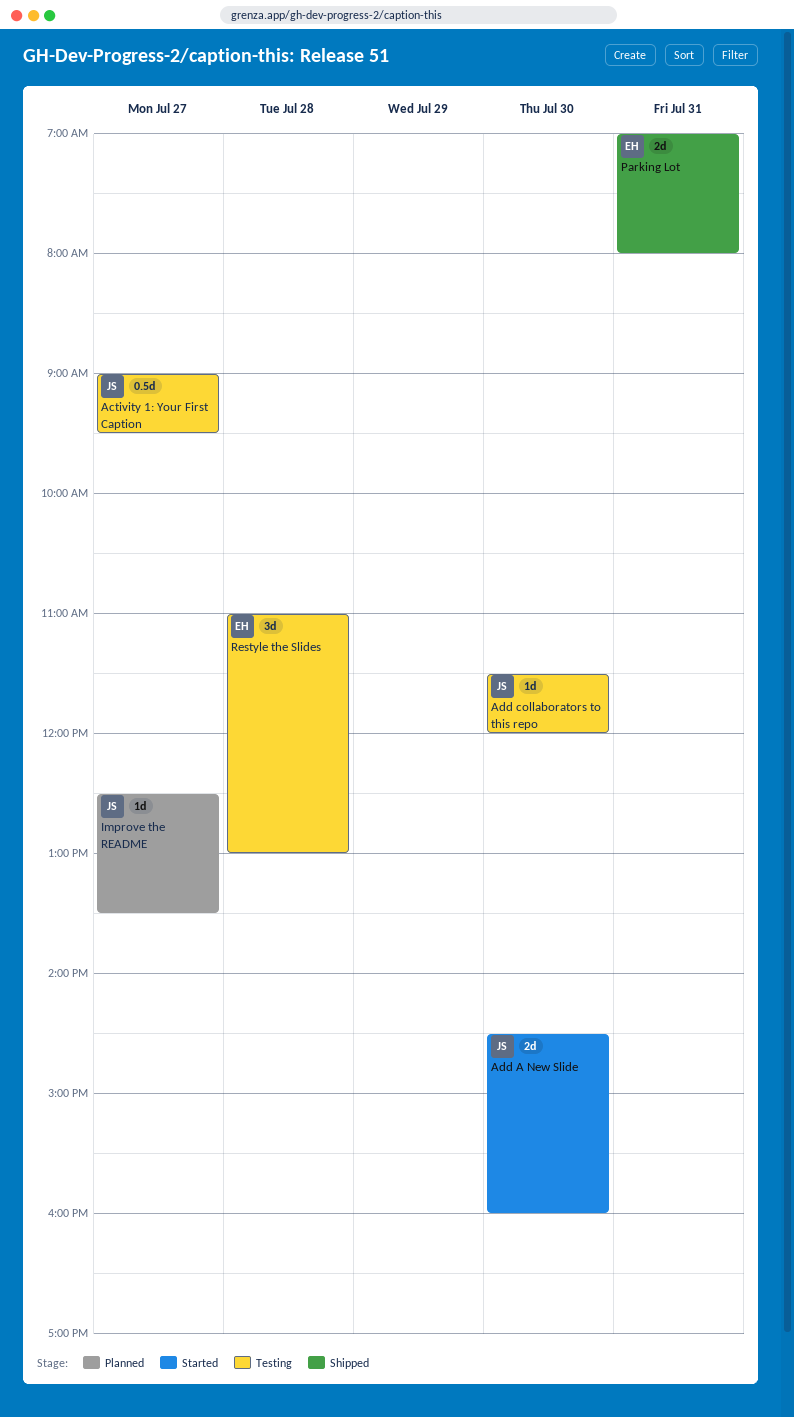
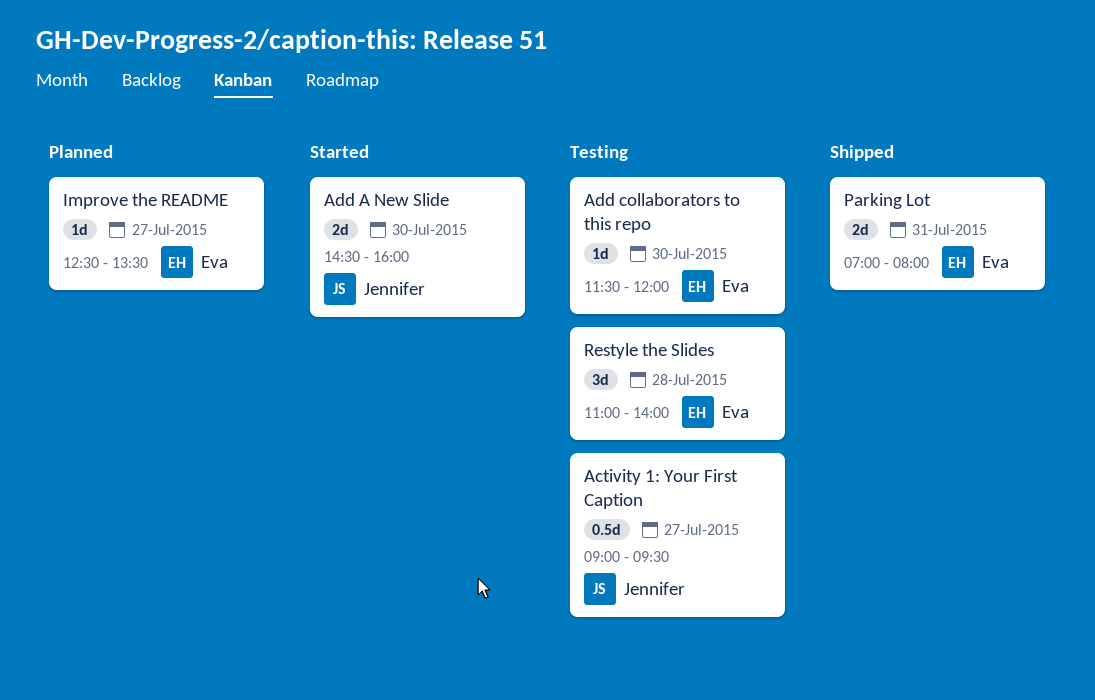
Add collaborators to this repo, owner: Jennifer -> Eva
Improve the README, owner: Jennifer -> Eva
Restyle the Slides, ends: 13:00 -> 14:00

